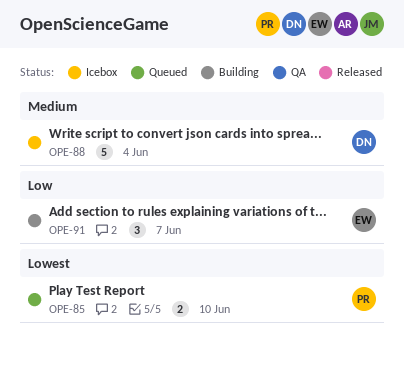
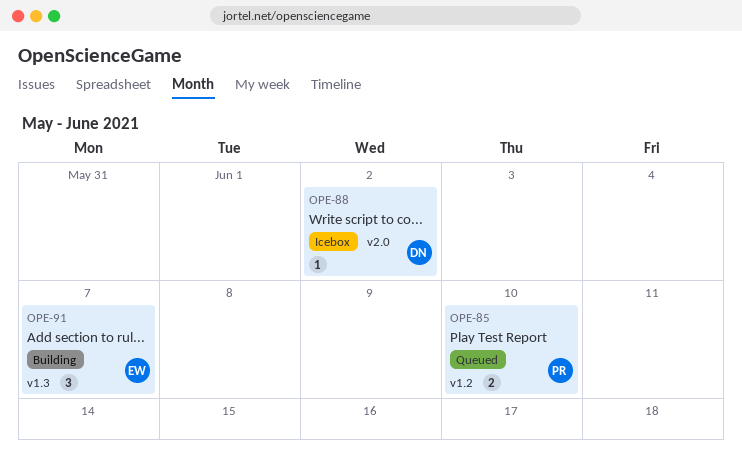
OPE-88, estimate: 5 -> 1
OPE-88, due: Jun 4 -> Jun 2

